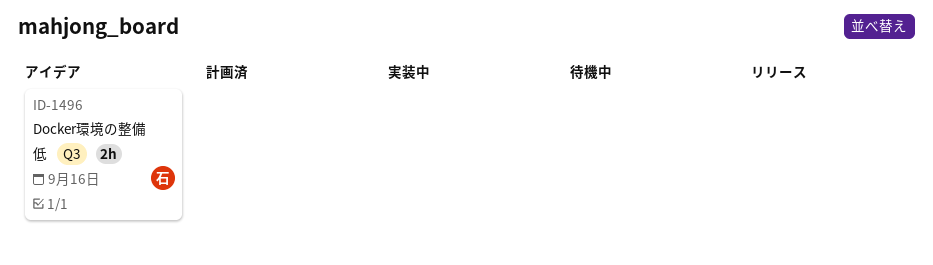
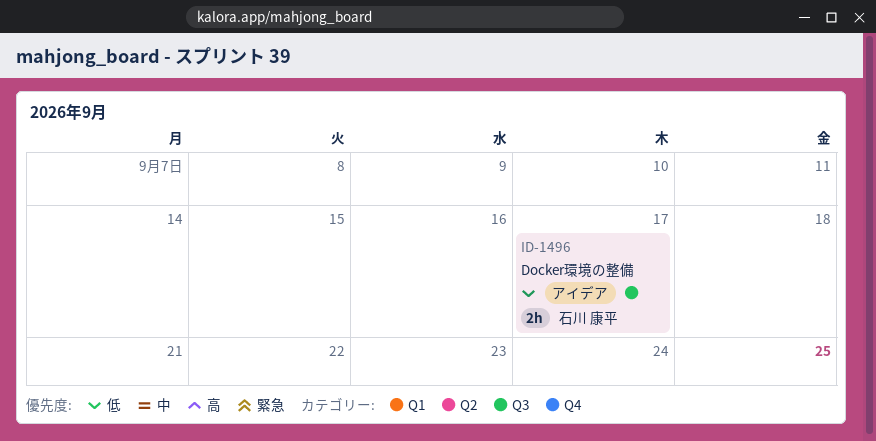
ID-1496, due: Sep 16 -> Sep 17

